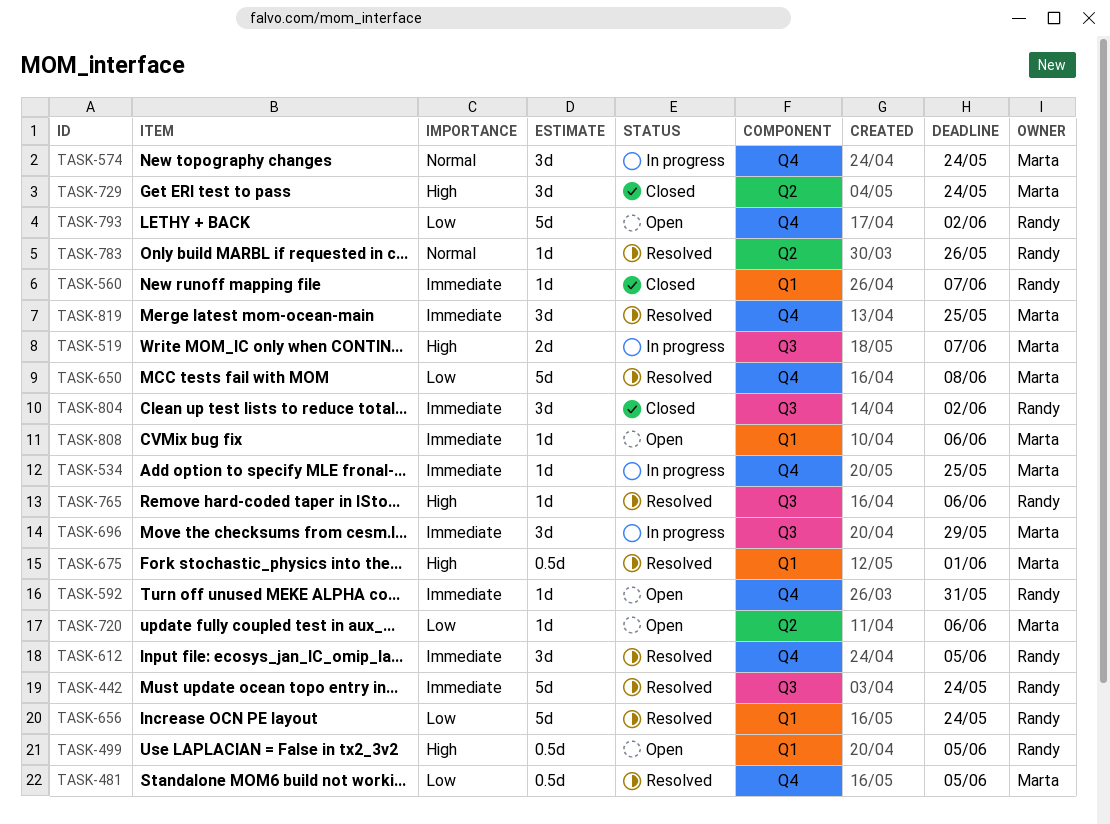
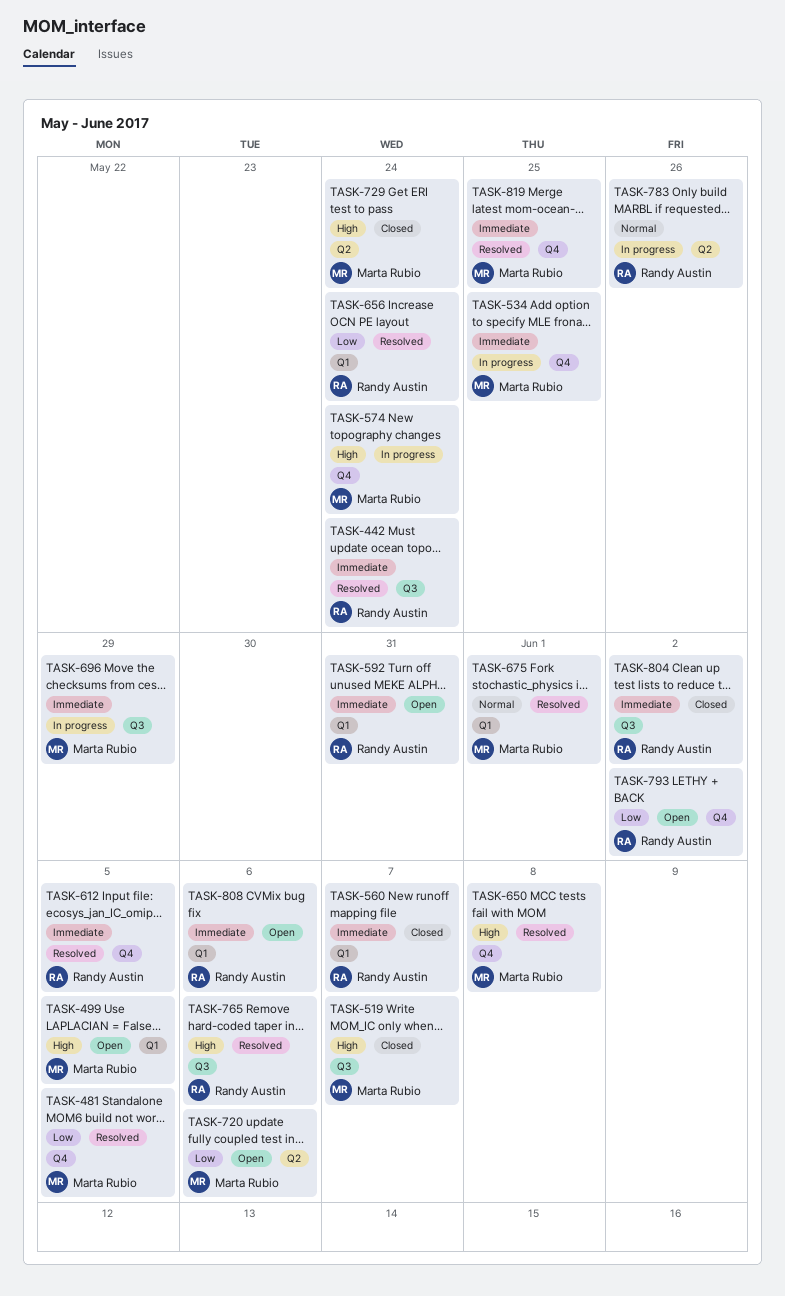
TASK-499, owner: Randy Austin -> Marta Rubio
TASK-519, status: In progress -> Closed
TASK-574, priority: Normal -> High
TASK-592, label: Q4 -> Q1
TASK-650, priority: Low -> High
TASK-675, priority: High -> Normal
TASK-783, status: Resolved -> In progress
TASK-808, owner: Marta Rubio -> Randy Austin

